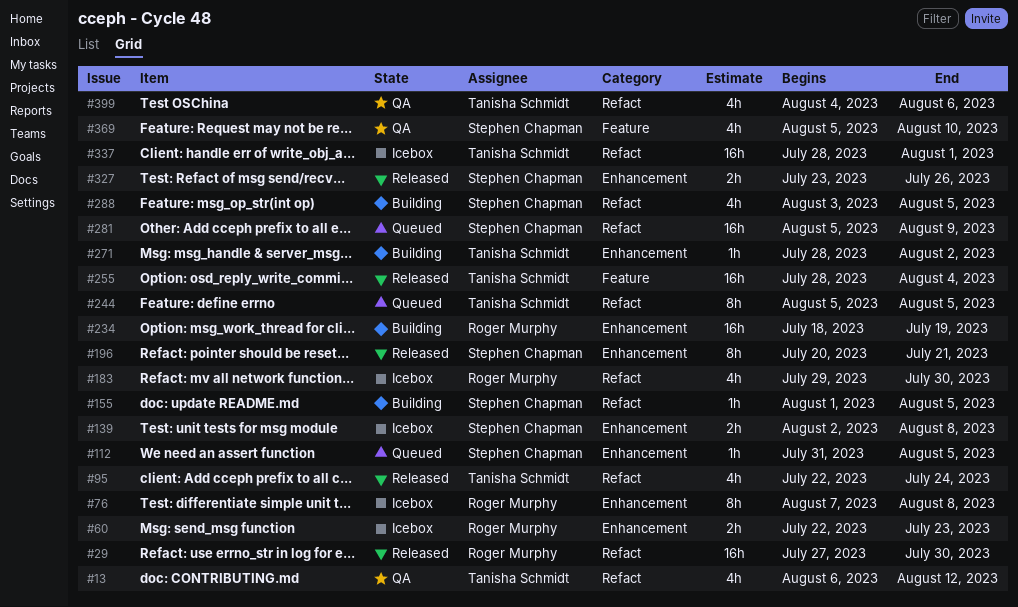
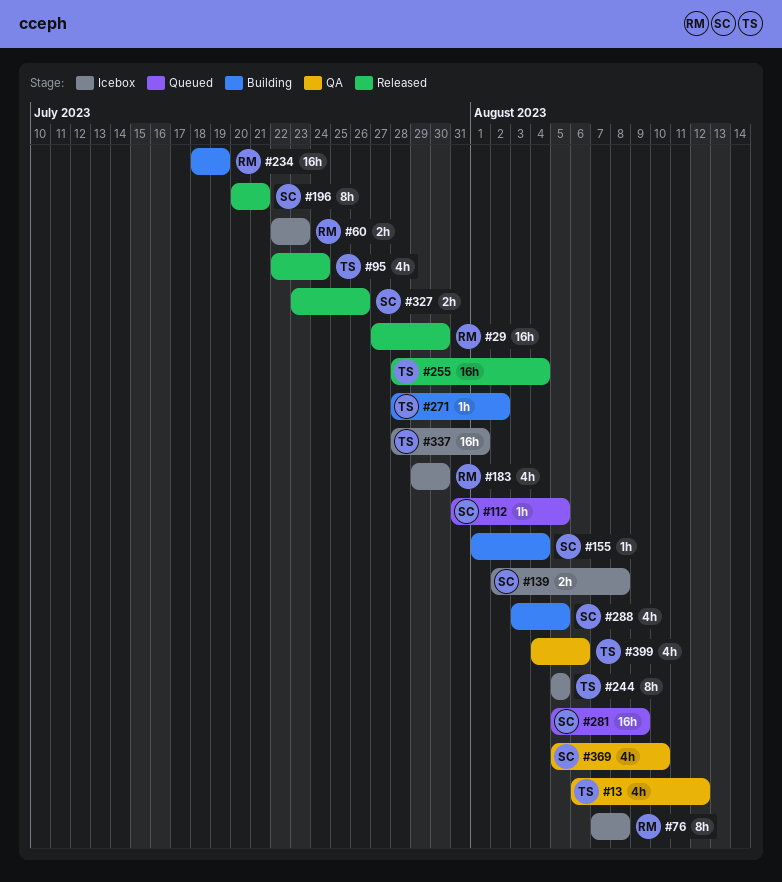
#155, due: Aug 5 -> Aug 4
#244, status: Queued -> Icebox

